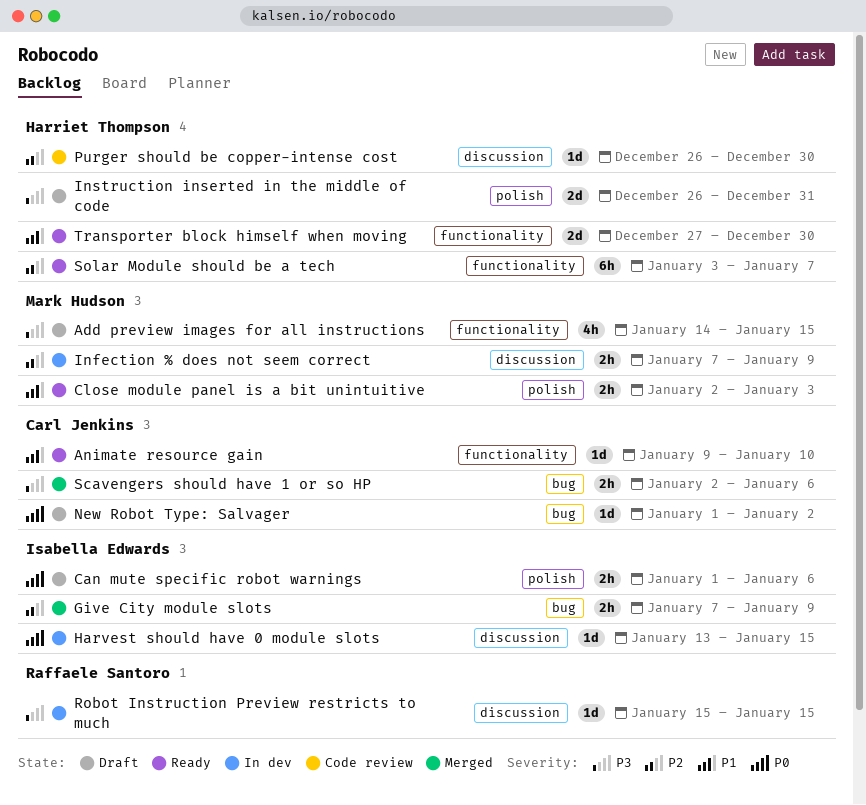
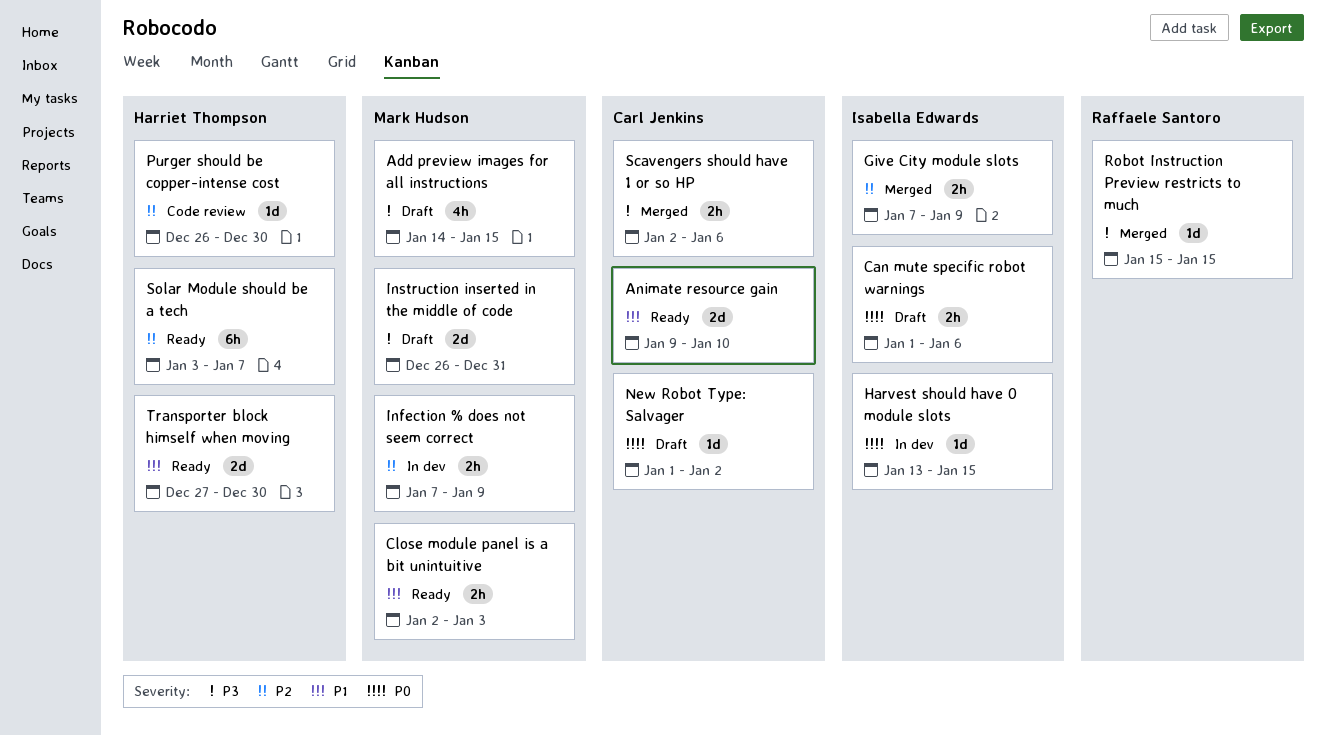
Animate resource gain, estimate: 1d -> 2d
Instruction inserted in the middle of code, owner: Harriet Thompson -> Mark Hudson
Robot Instruction Preview restricts to much, status: In dev -> Merged

